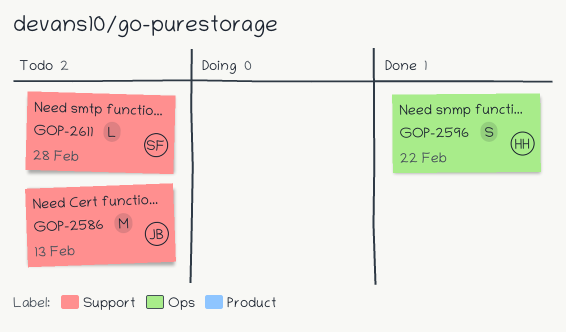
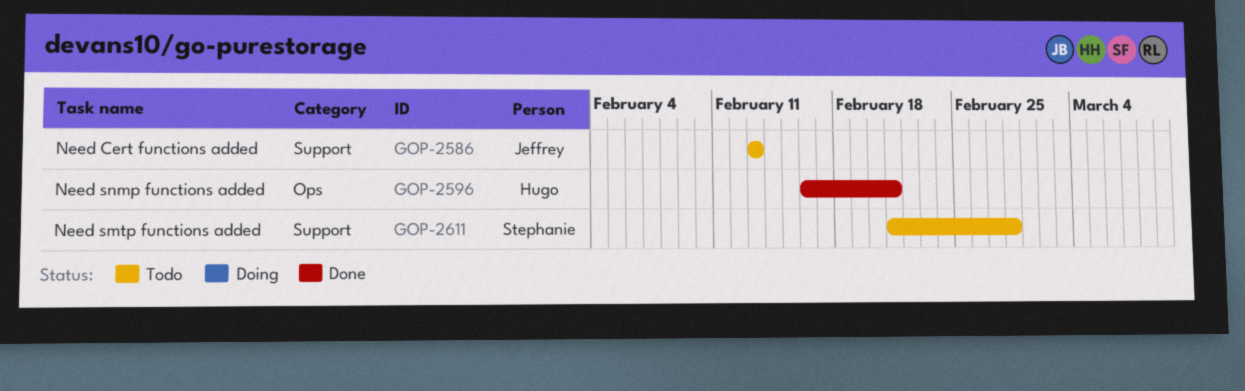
GOP-2596, due: Feb 22 -> Feb 21

